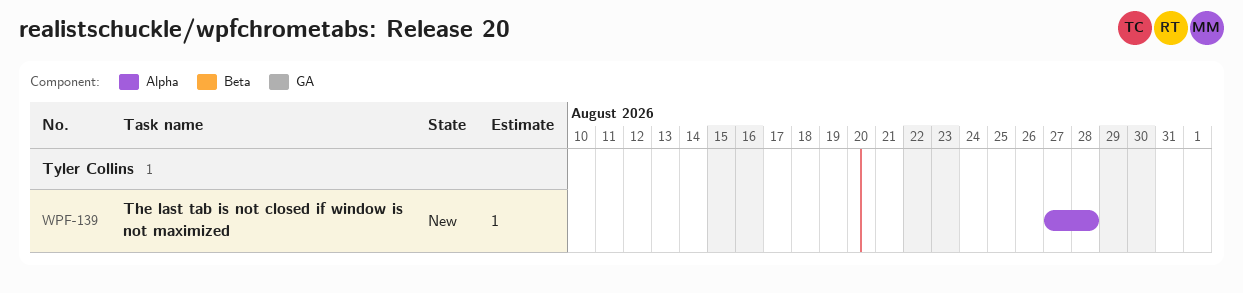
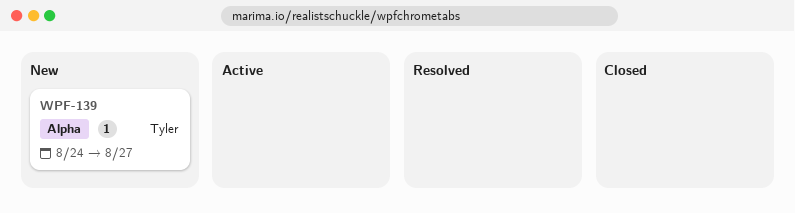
WPF-139, start: Aug 27 -> Aug 24
WPF-139, due: Aug 28 -> Aug 27

